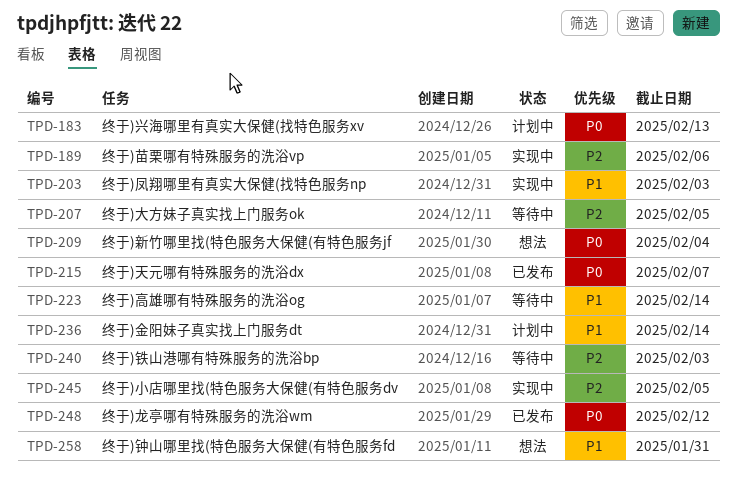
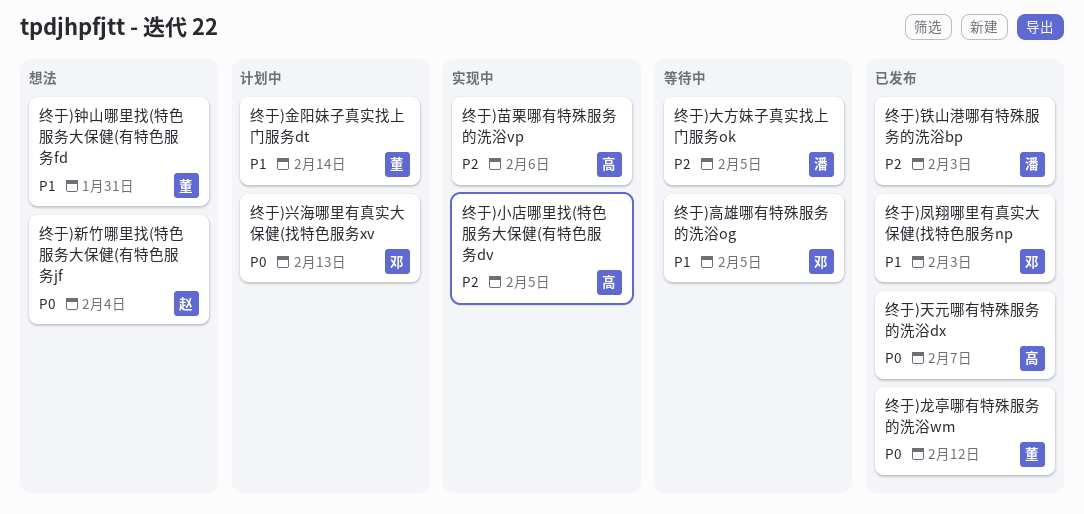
终于)凤翔哪里有真实大保健(找特色服务np, status: 实现中 -> 已发布
终于)铁山港哪有特殊服务的洗浴bp, status: 等待中 -> 已发布
终于)高雄哪有特殊服务的洗浴og, due: Feb 14 -> Feb 5

